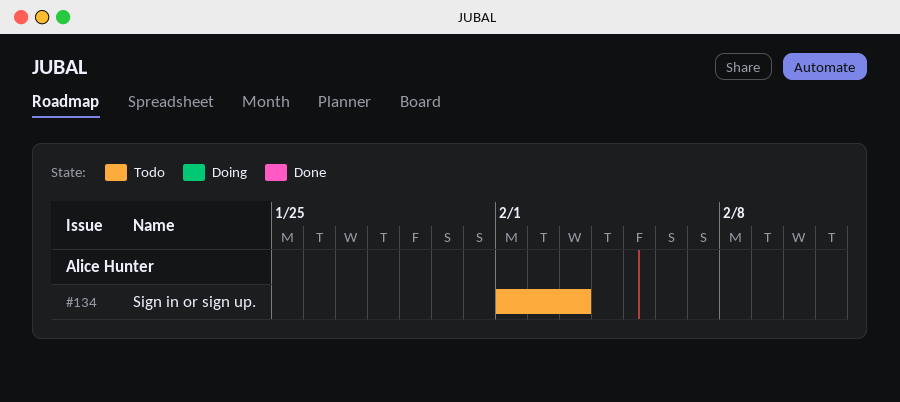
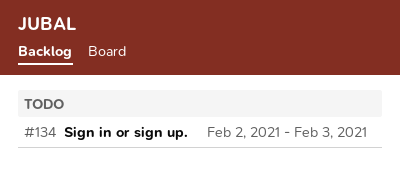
#134, start: Feb 1 -> Feb 2

